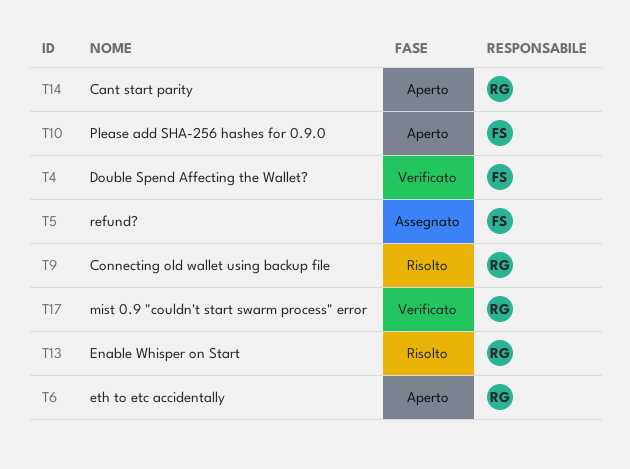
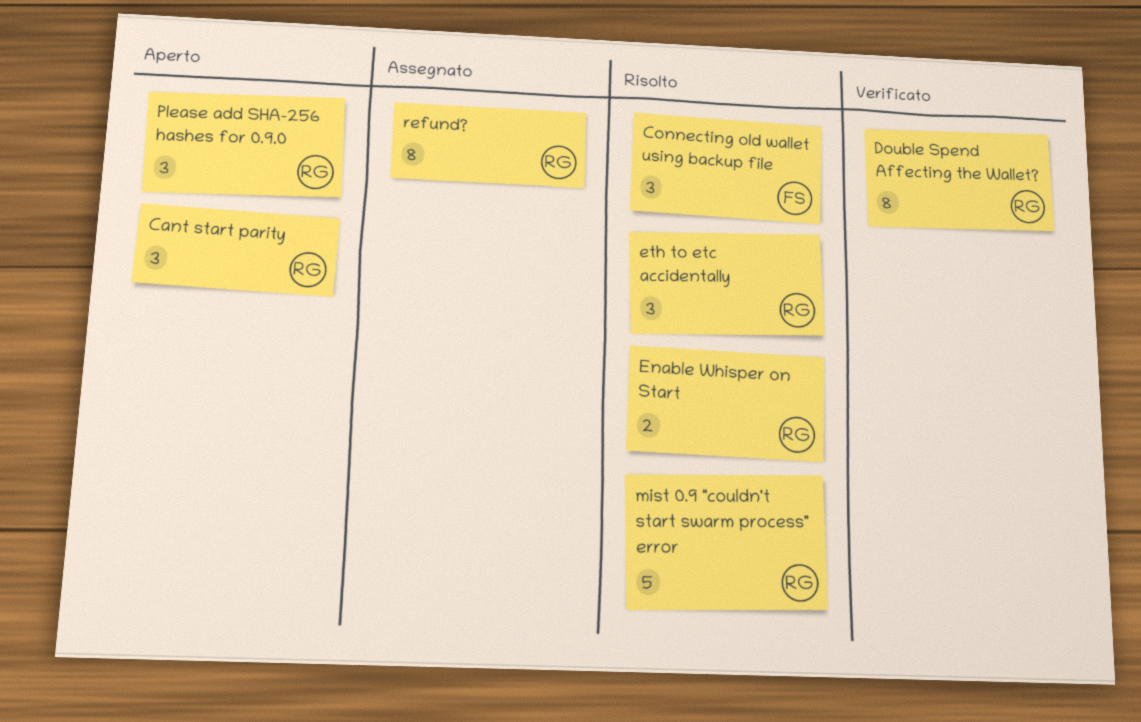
Connecting old wallet using backup file, owner: RG -> FS
Double Spend Affecting the Wallet?, owner: FS -> RG
eth to etc accidentally, status: Aperto -> Risolto
mist 0.9 "couldn't start swarm process" error, status: Verificato -> Risolto
Please add SHA-256 hashes for 0.9.0, owner: FS -> RG
refund?, owner: FS -> RG

